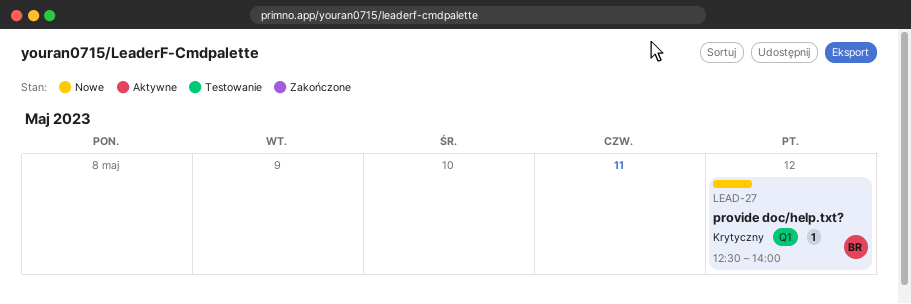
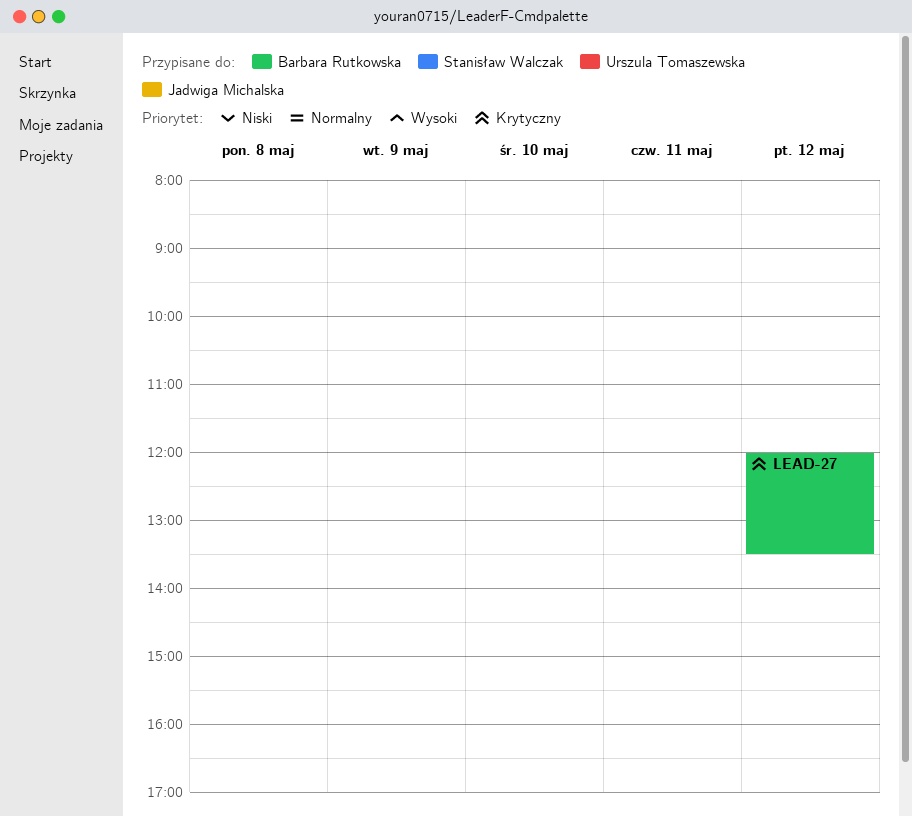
LEAD-27, begins: 12:30 -> 12:00
LEAD-27, ends: 14:00 -> 13:30

